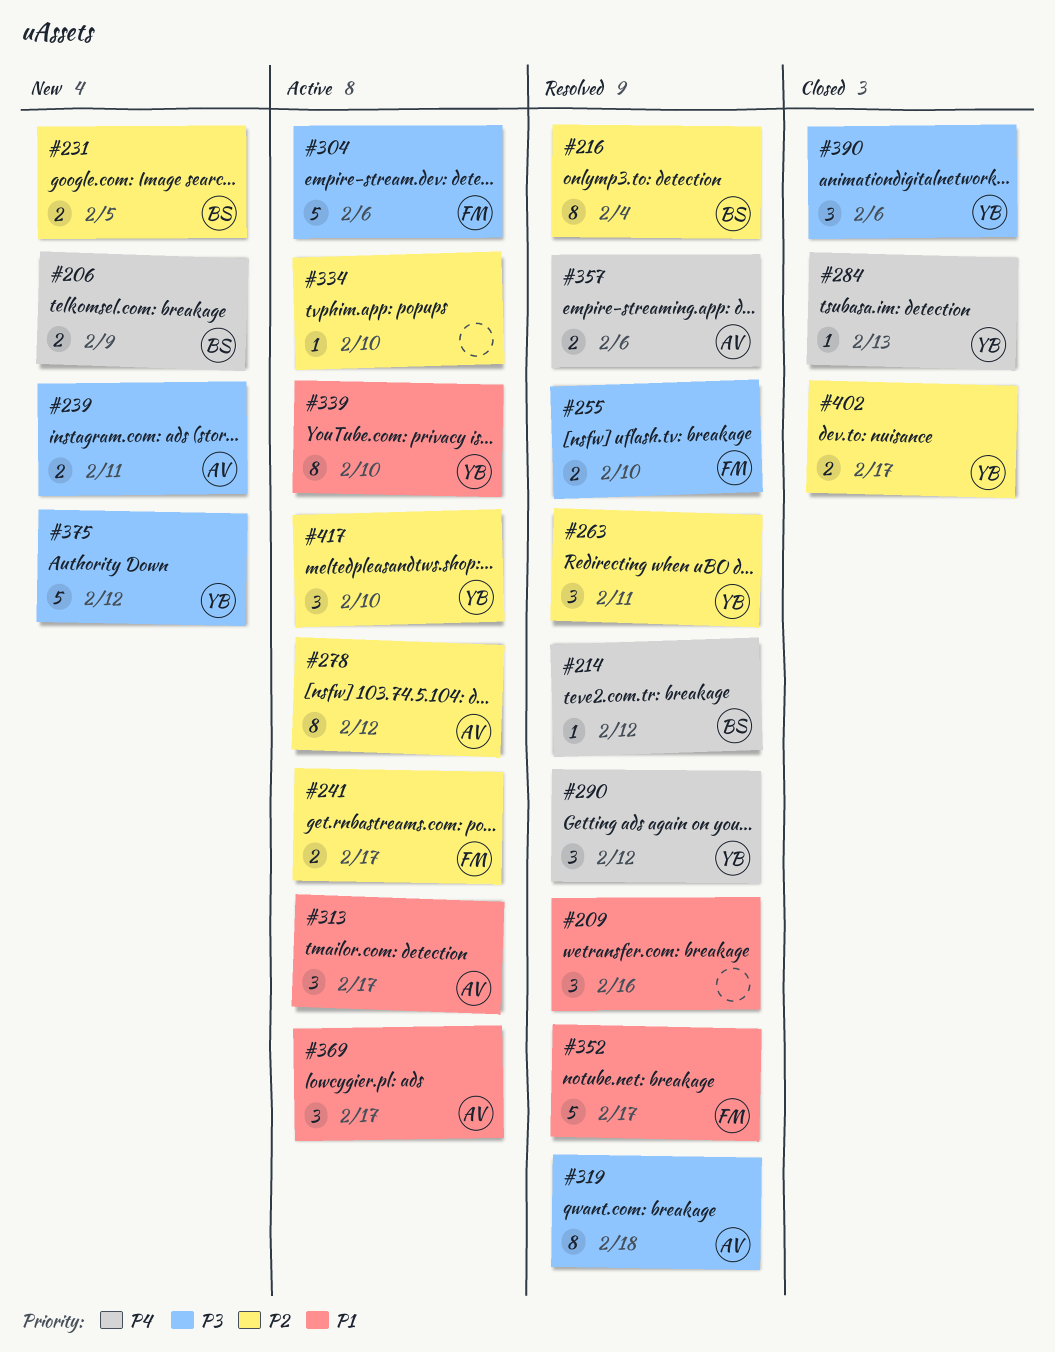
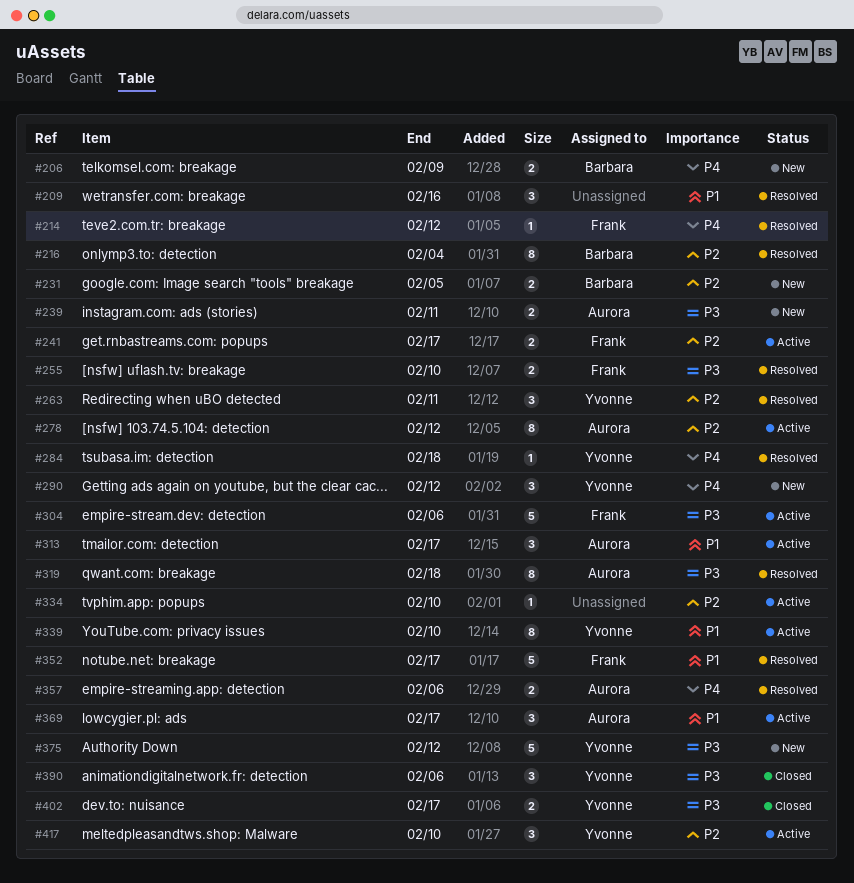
#214, owner: Barbara -> Frank
#284, status: Closed -> Resolved
#284, due: Feb 13 -> Feb 18
#290, status: Resolved -> New
#402, priority: P2 -> P3

